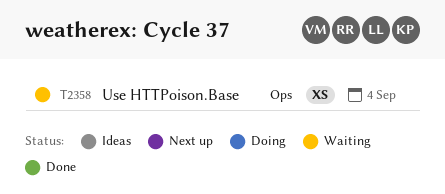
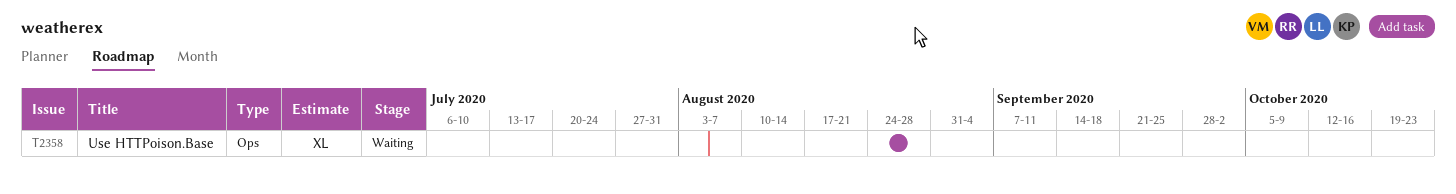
T2358, estimate: XS -> XL
T2358, due: Sep 4 -> Aug 28

